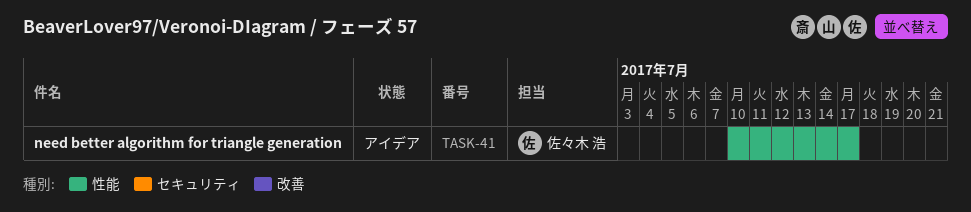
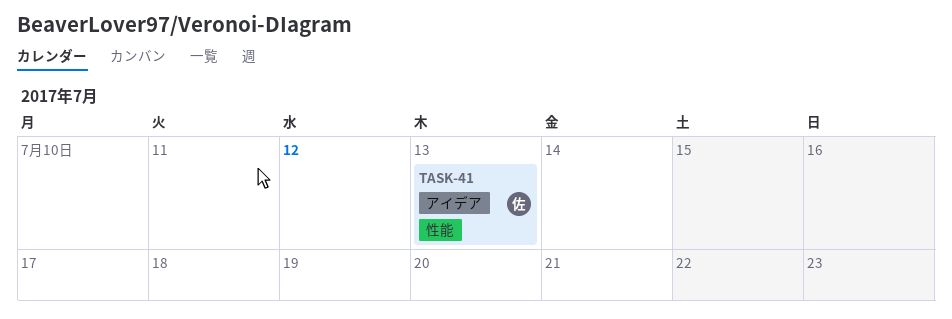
TASK-41, due: Jul 17 -> Jul 13

